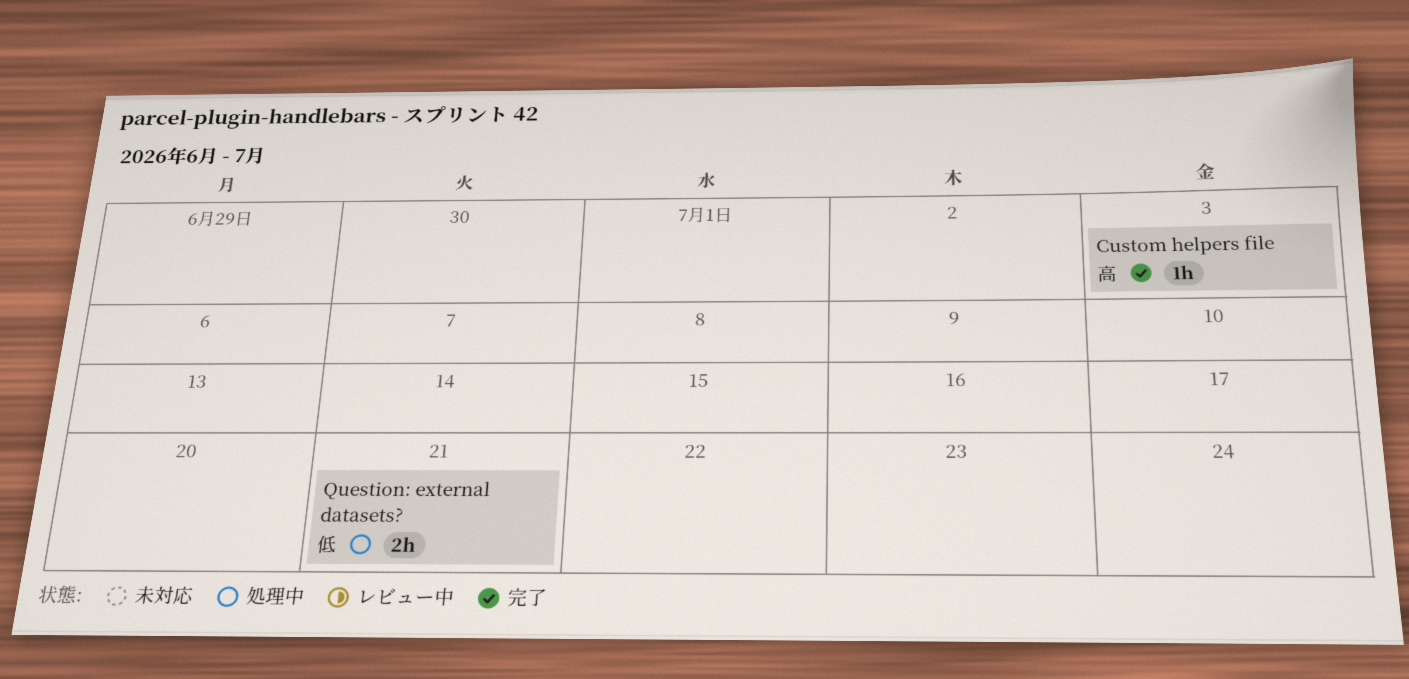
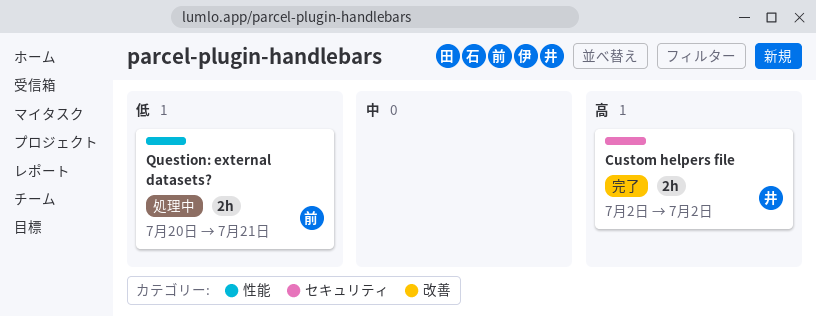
Custom helpers file, estimate: 1h -> 2h
Custom helpers file, due: Jul 3 -> Jul 2

